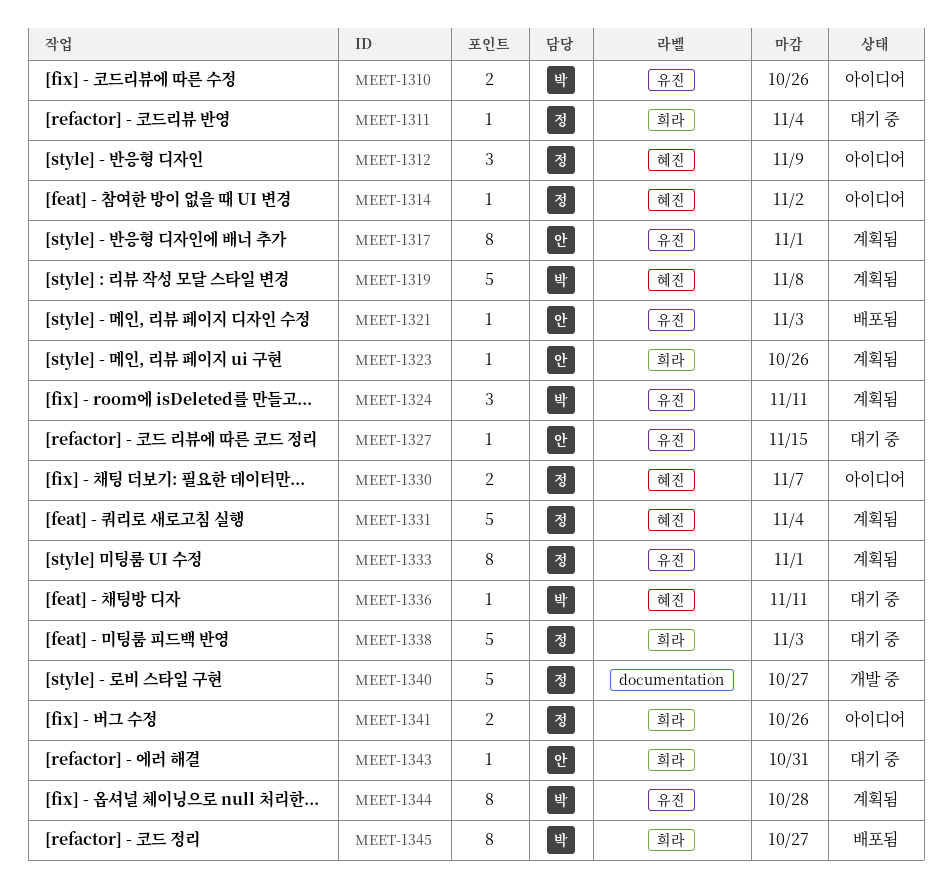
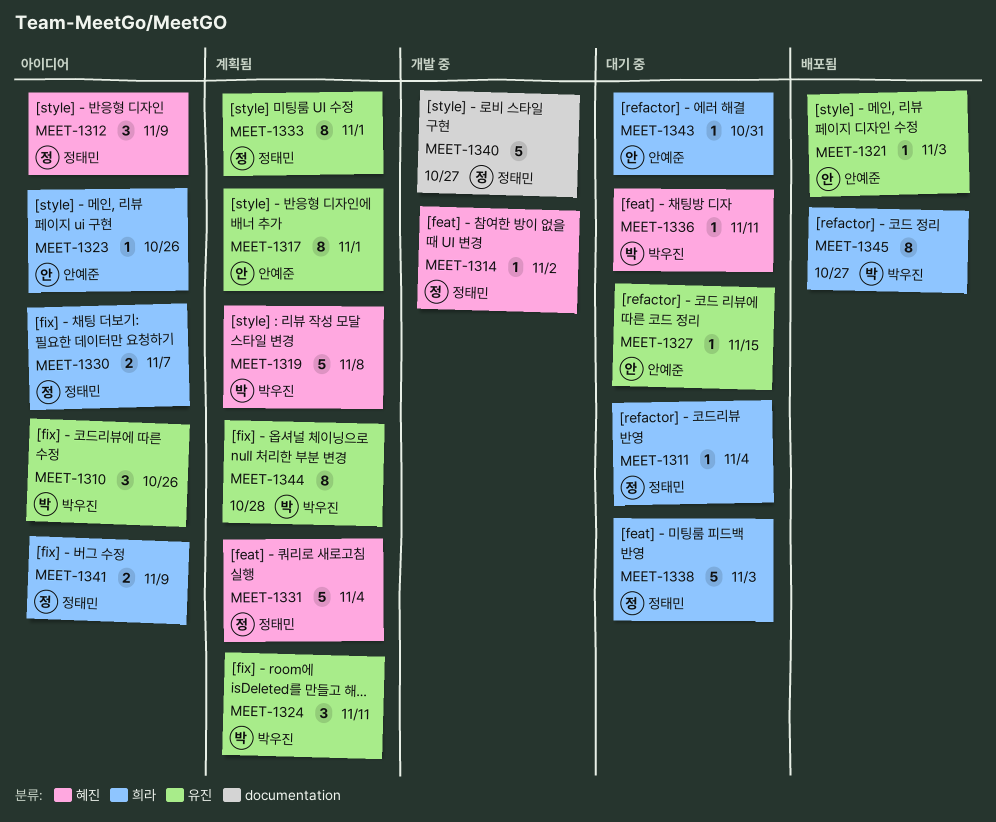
MEET-1310, estimate: 2 -> 3
MEET-1314, status: 아이디어 -> 개발 중
MEET-1323, status: 계획됨 -> 아이디어
MEET-1330, label: 혜진 -> 희라
MEET-1341, due: Oct 26 -> Nov 9

